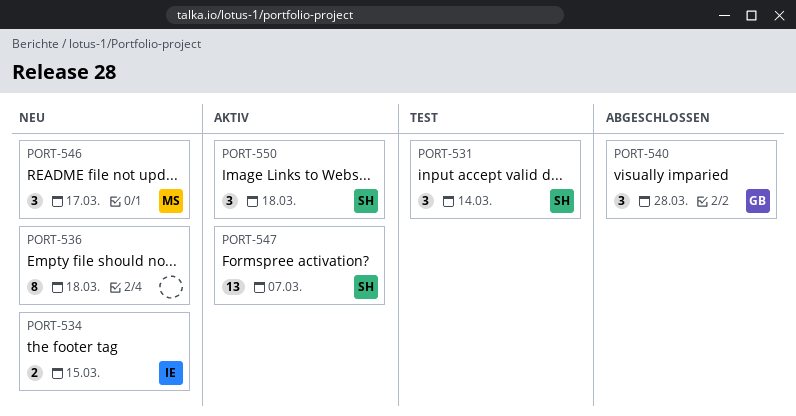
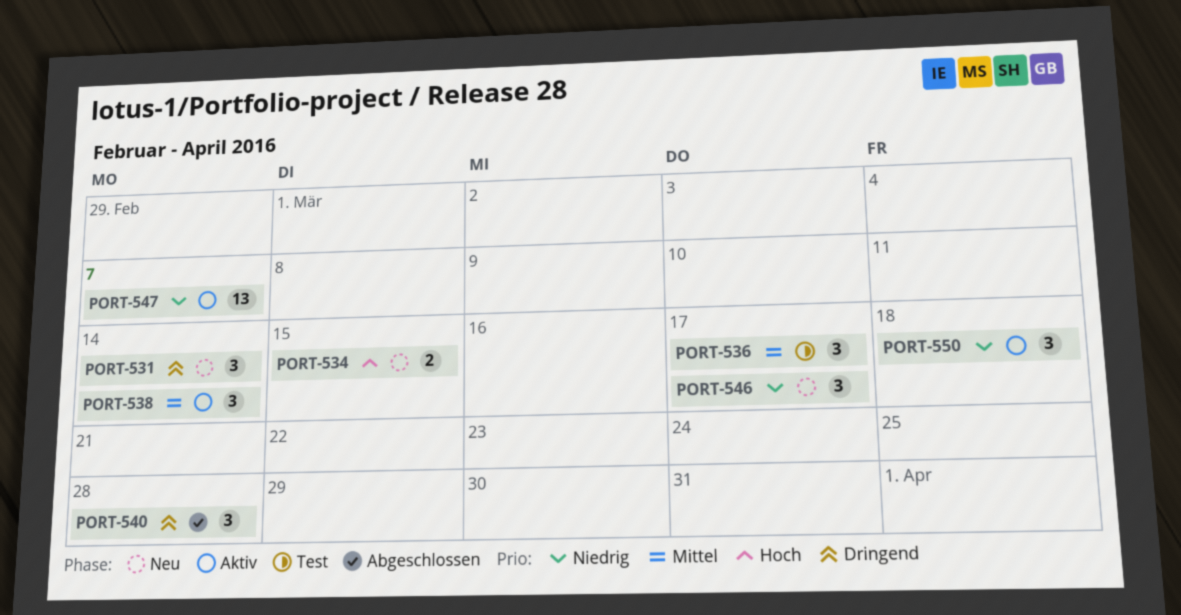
PORT-531, status: Test -> Neu
PORT-536, status: Neu -> Test
PORT-536, estimate: 8 -> 3
PORT-536, due: Mar 18 -> Mar 17
PORT-538: none -> present

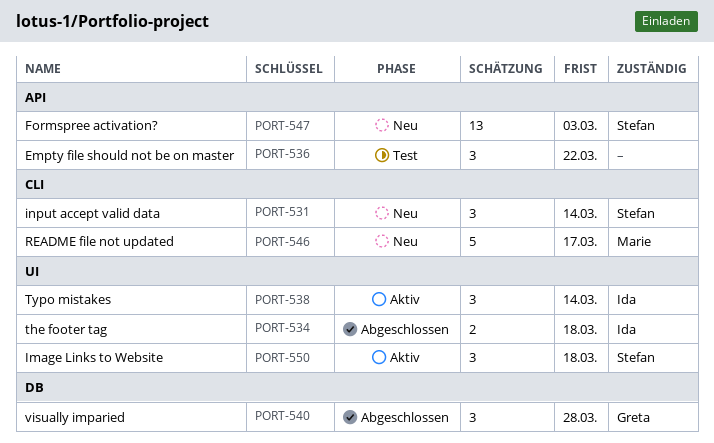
PORT-534, status: Neu -> Abgeschlossen
PORT-534, due: Mar 15 -> Mar 18
PORT-536, due: Mar 17 -> Mar 22
PORT-546, estimate: 3 -> 5
PORT-547, status: Aktiv -> Neu
PORT-547, due: Mar 7 -> Mar 3

